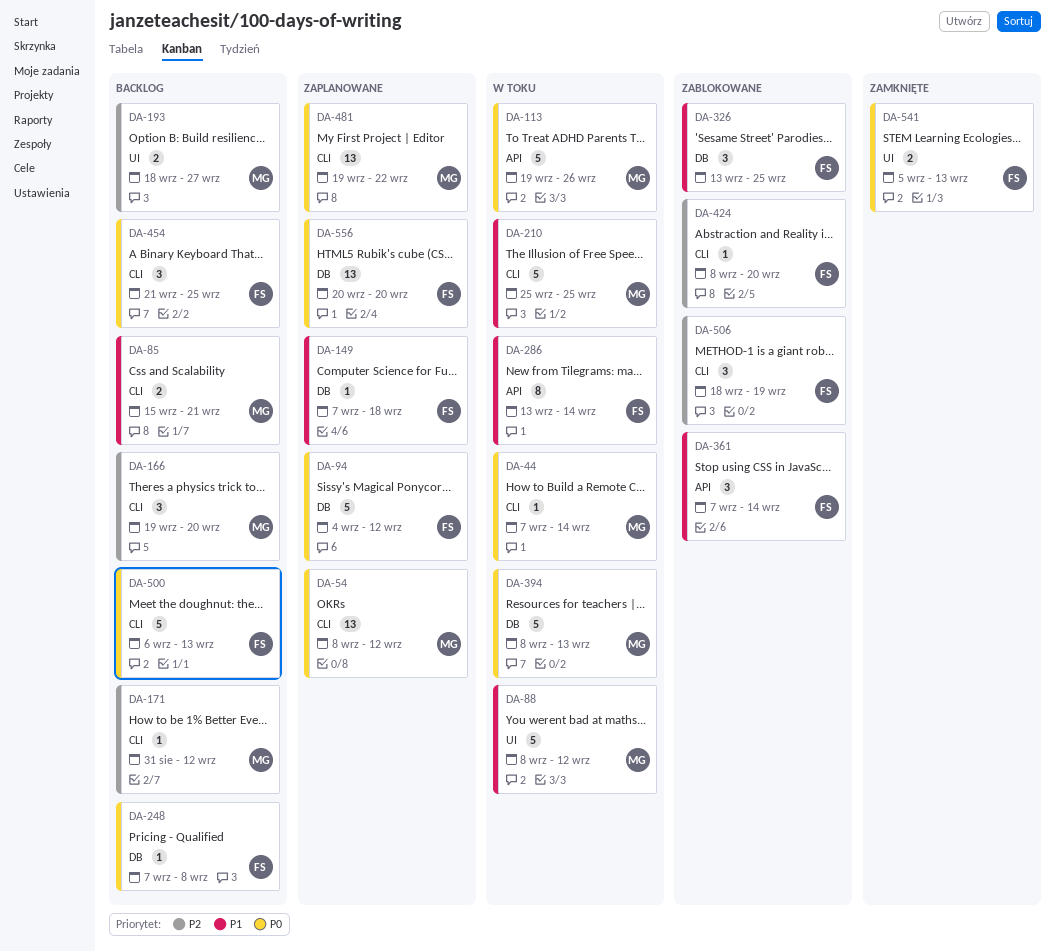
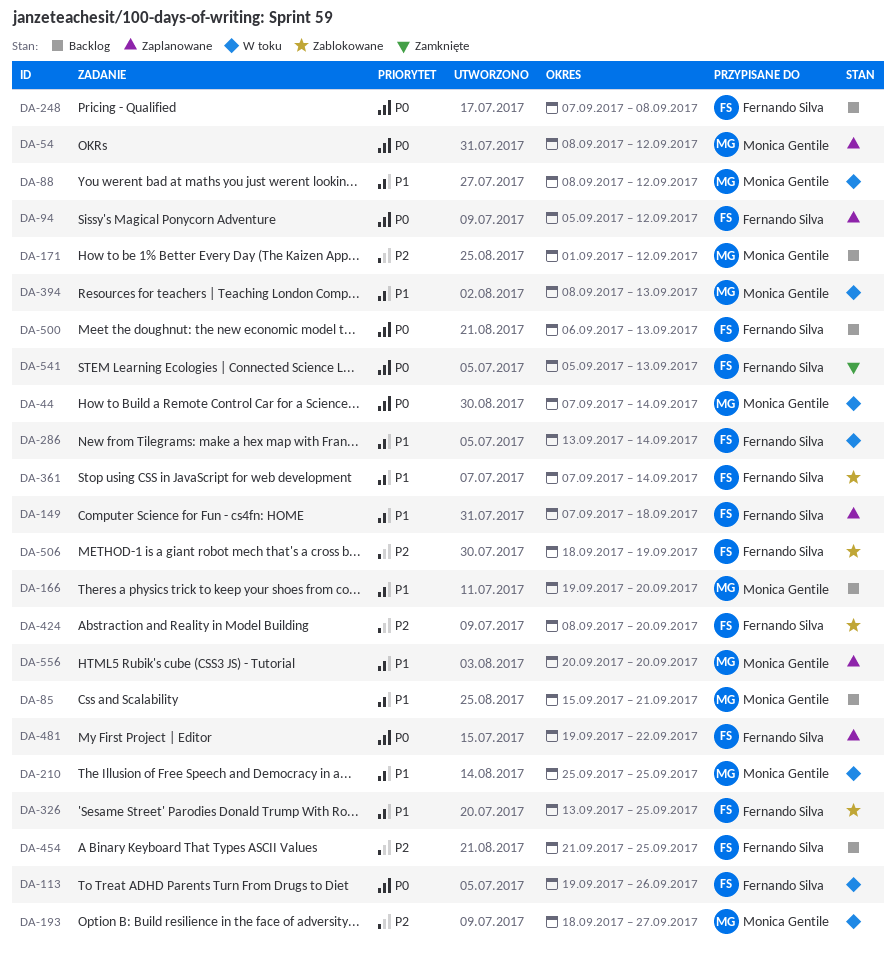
DA-94, start: Sep 4 -> Sep 5
DA-113, owner: Monica Gentile -> Fernando Silva
DA-166, priority: P2 -> P1
DA-171, start: Aug 31 -> Sep 1
DA-193, status: Backlog -> W toku
DA-394, priority: P0 -> P1
DA-454, priority: P0 -> P2
DA-481, owner: Monica Gentile -> Fernando Silva
DA-556, owner: Fernando Silva -> Monica Gentile
DA-556, priority: P0 -> P1

